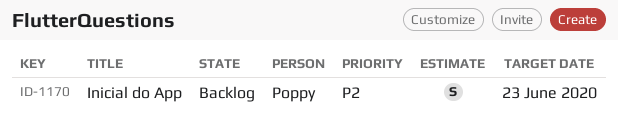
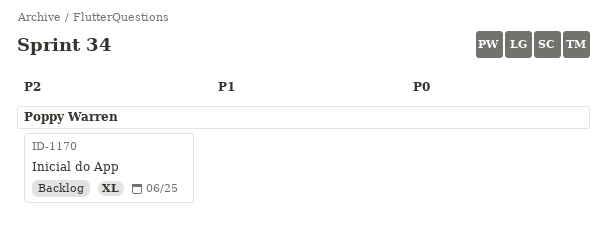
ID-1170, estimate: S -> XL
ID-1170, due: Jun 23 -> Jun 25

